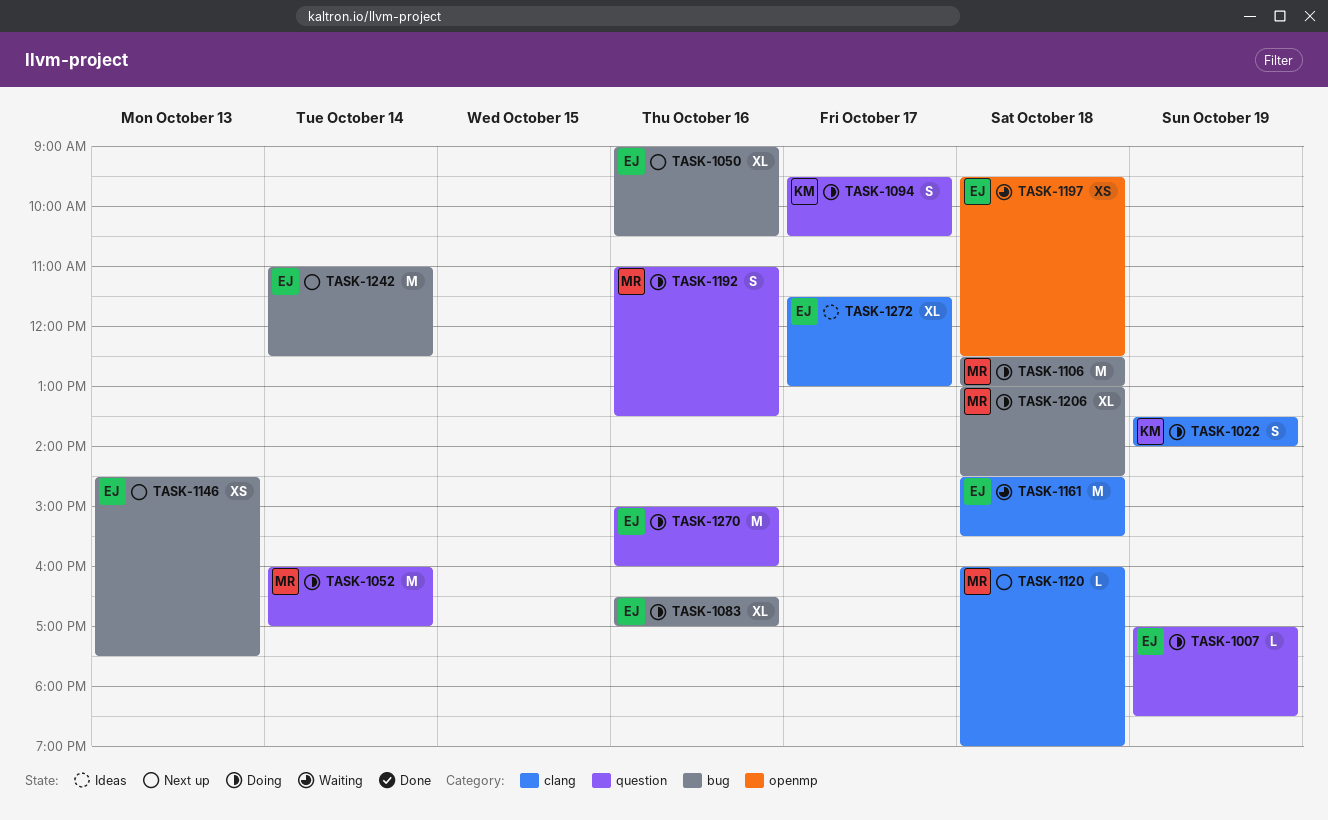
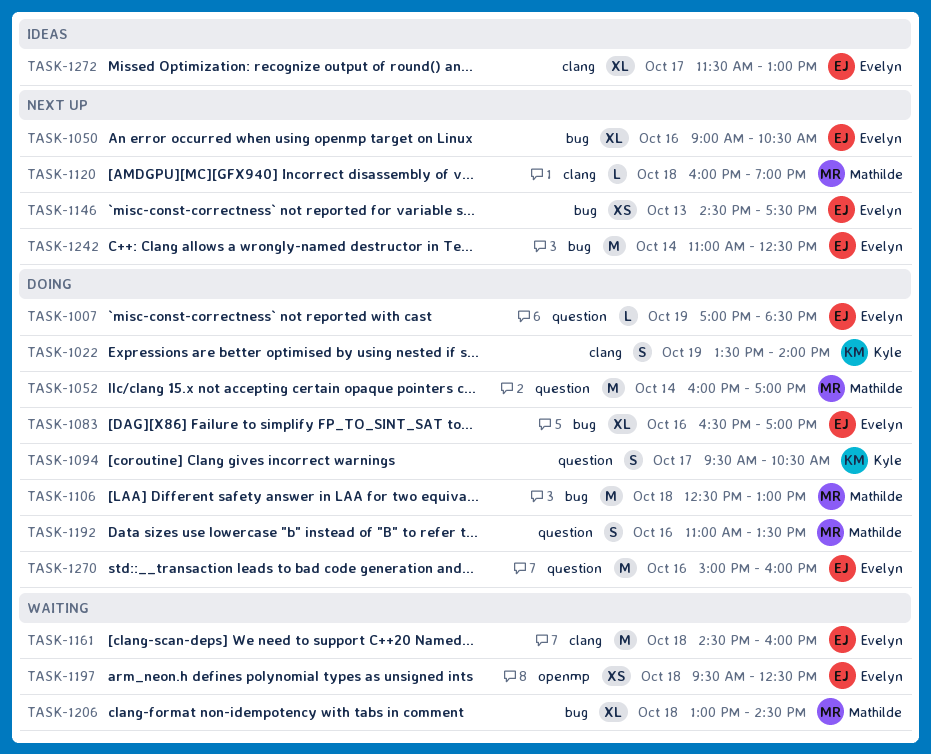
TASK-1161, ends: 15:30 -> 16:00
TASK-1206, status: Doing -> Waiting

